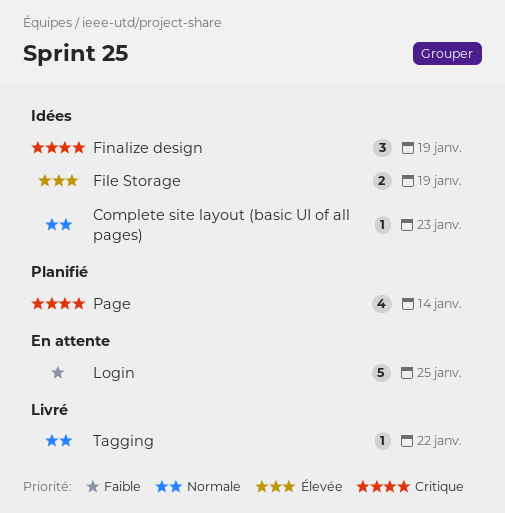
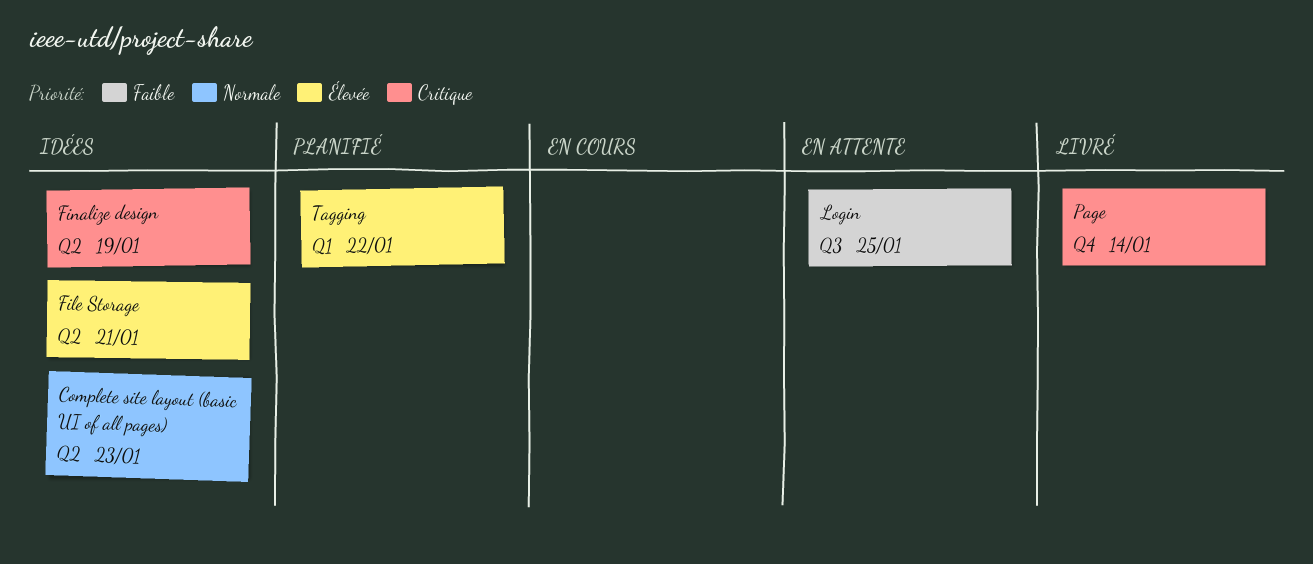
File Storage, due: Jan 19 -> Jan 21
Page, status: Planifié -> Livré
Tagging, status: Livré -> Planifié
Tagging, priority: Normale -> Élevée

